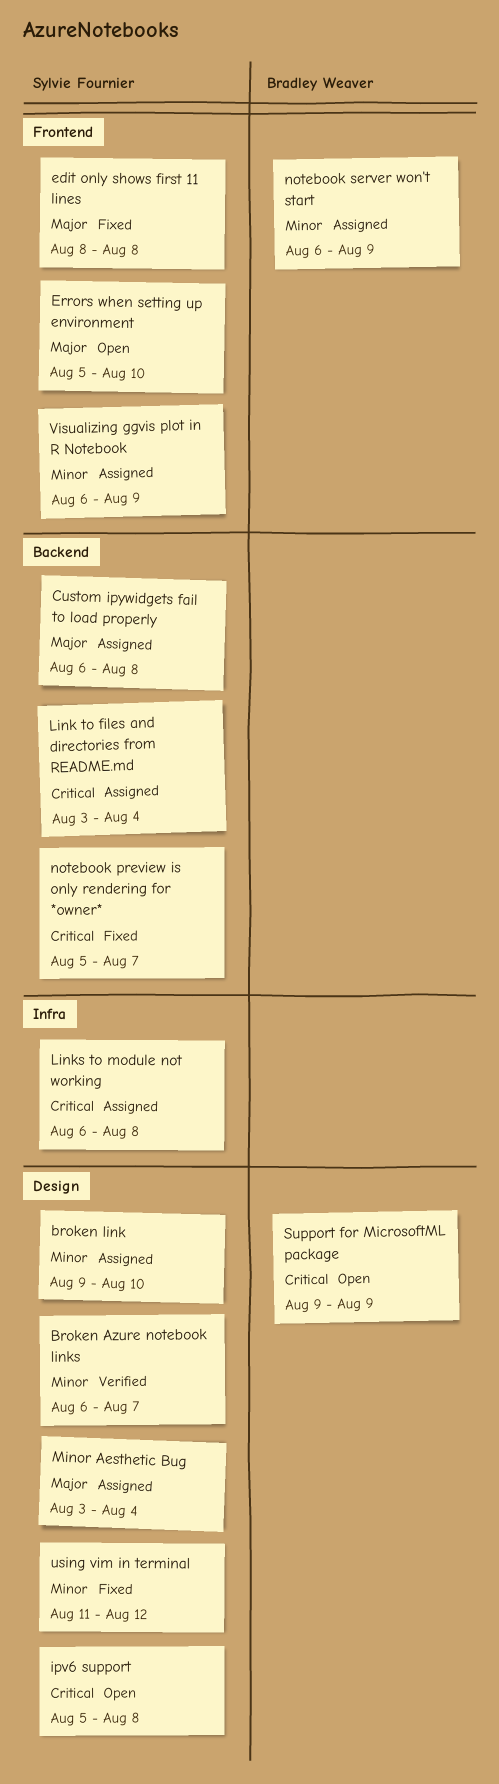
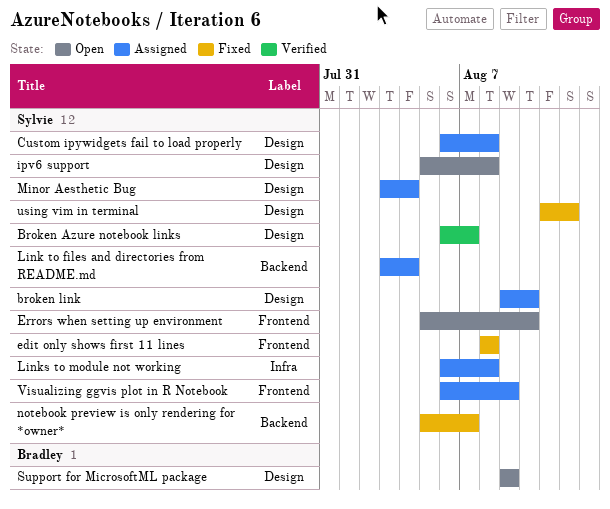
Custom ipywidgets fail to load properly, label: Backend -> Design
notebook server won't start: present -> none

